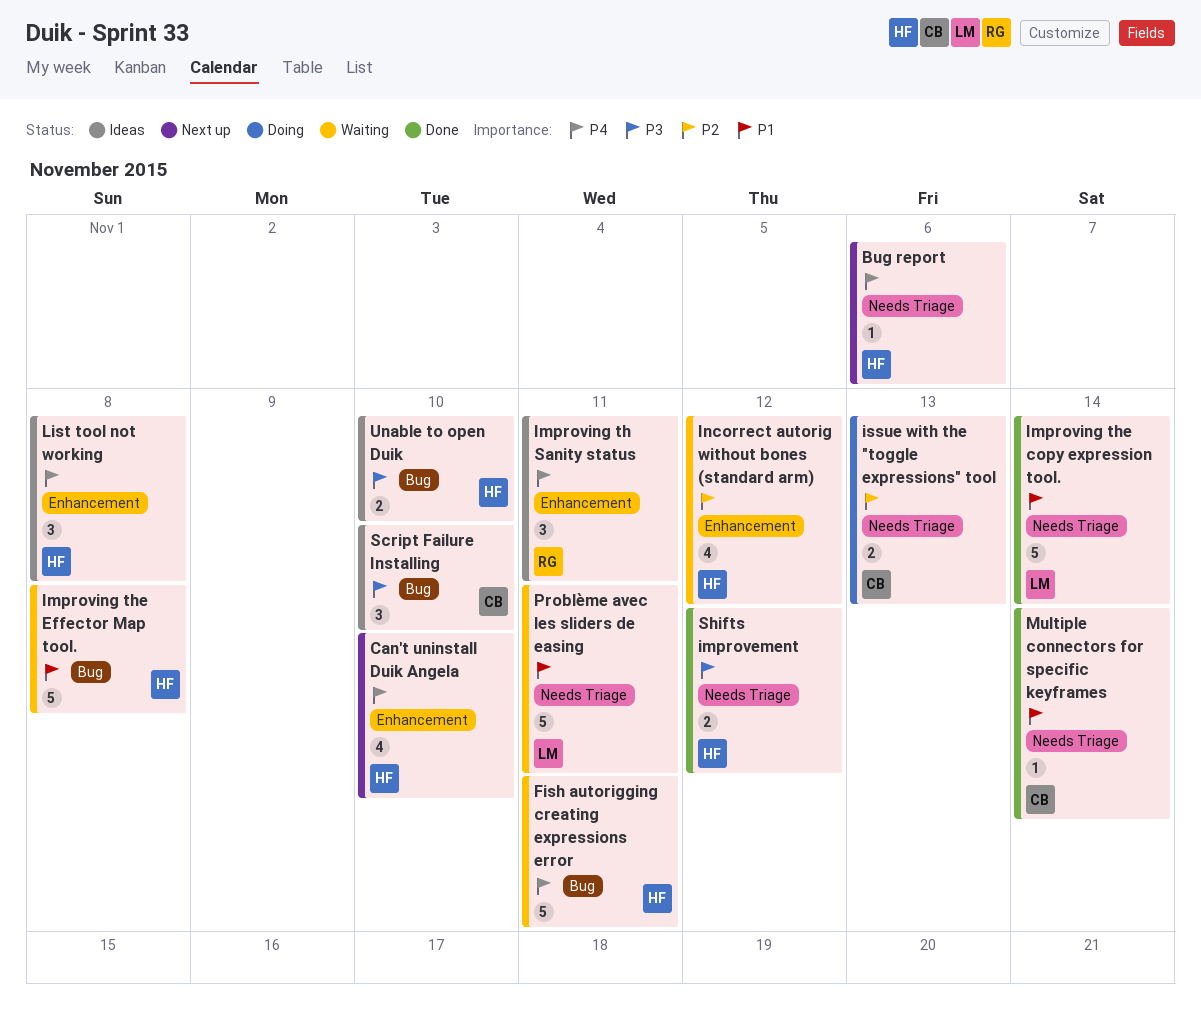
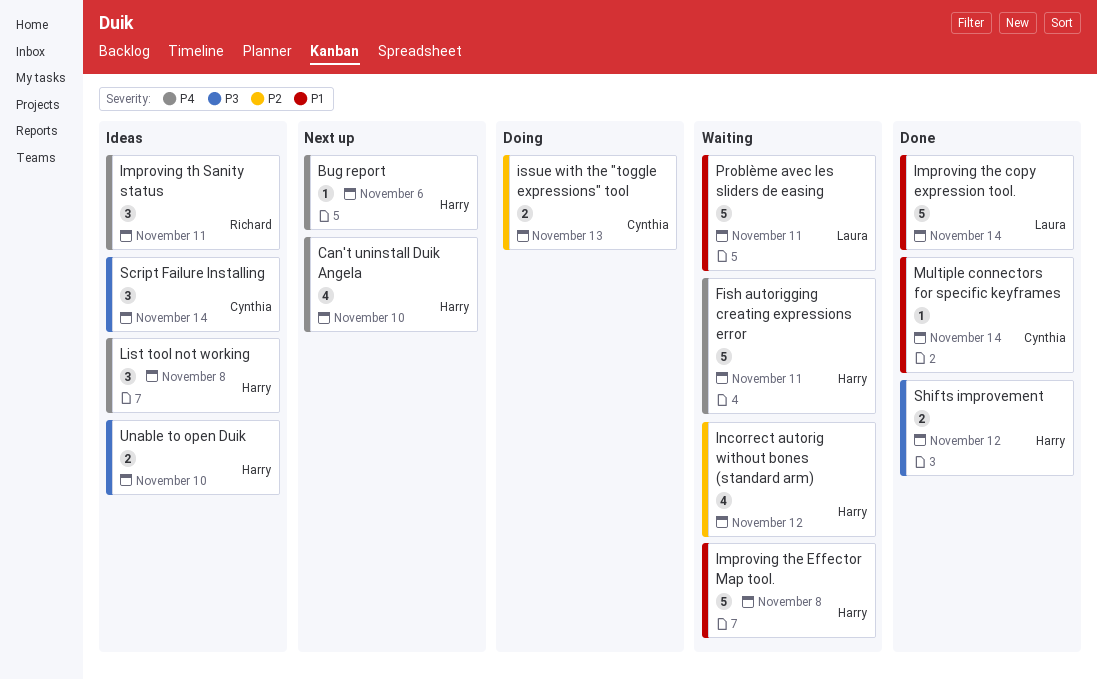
Script Failure Installing, due: Nov 10 -> Nov 14

